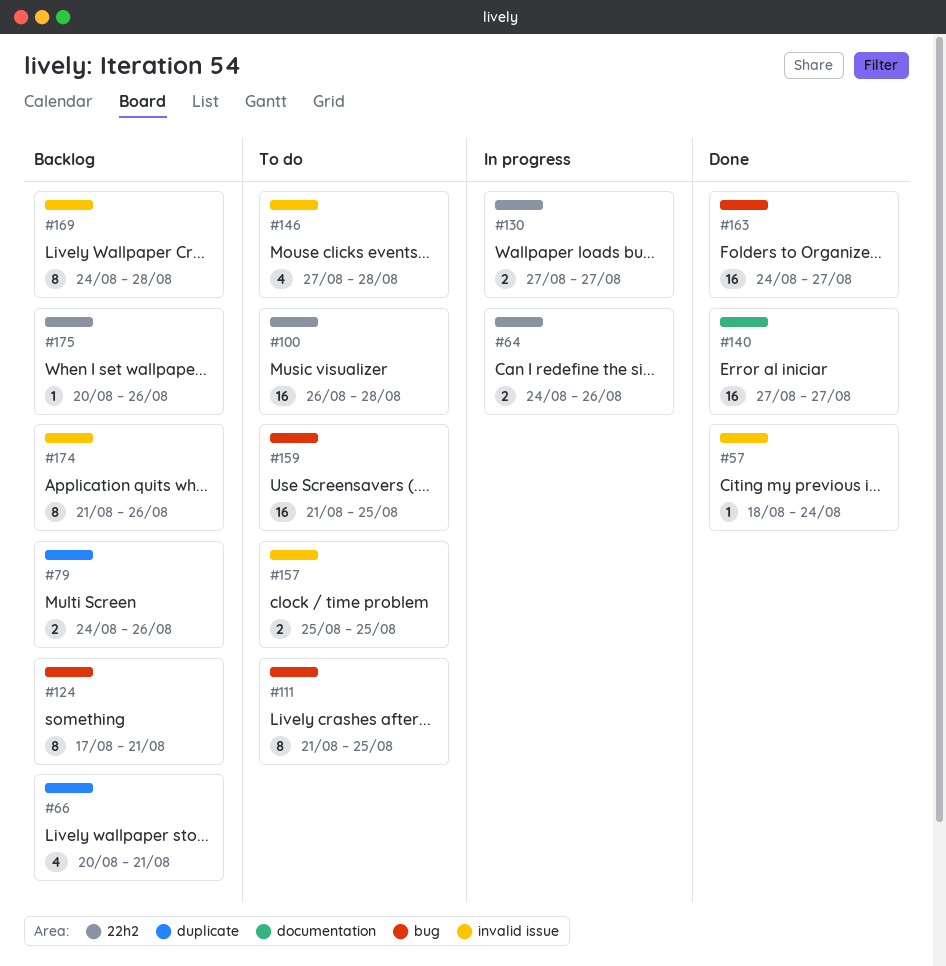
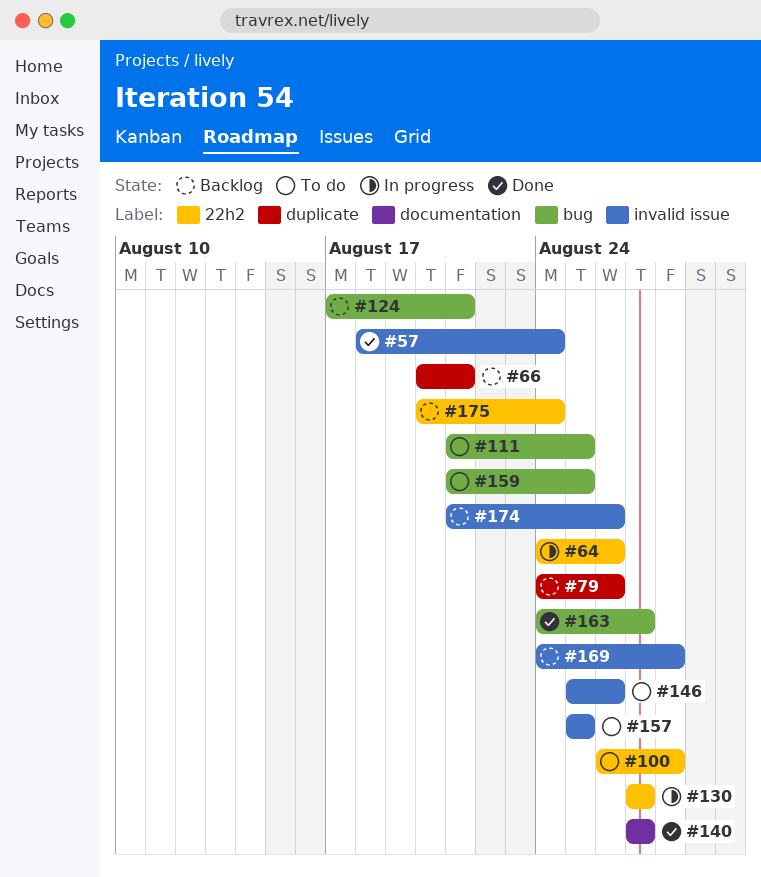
#146, start: Aug 27 -> Aug 25
#146, due: Aug 28 -> Aug 26
#175, due: Aug 26 -> Aug 24

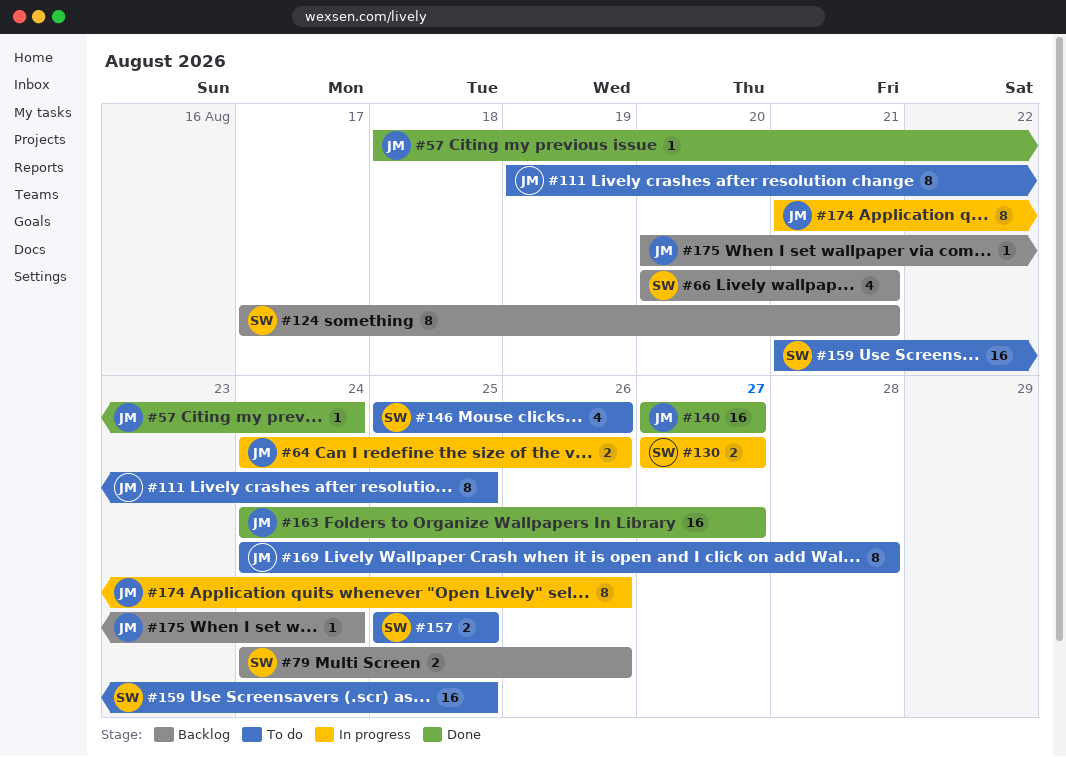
#100: present -> none
#111, start: Aug 21 -> Aug 19
#169, status: Backlog -> To do
#174, status: Backlog -> In progress

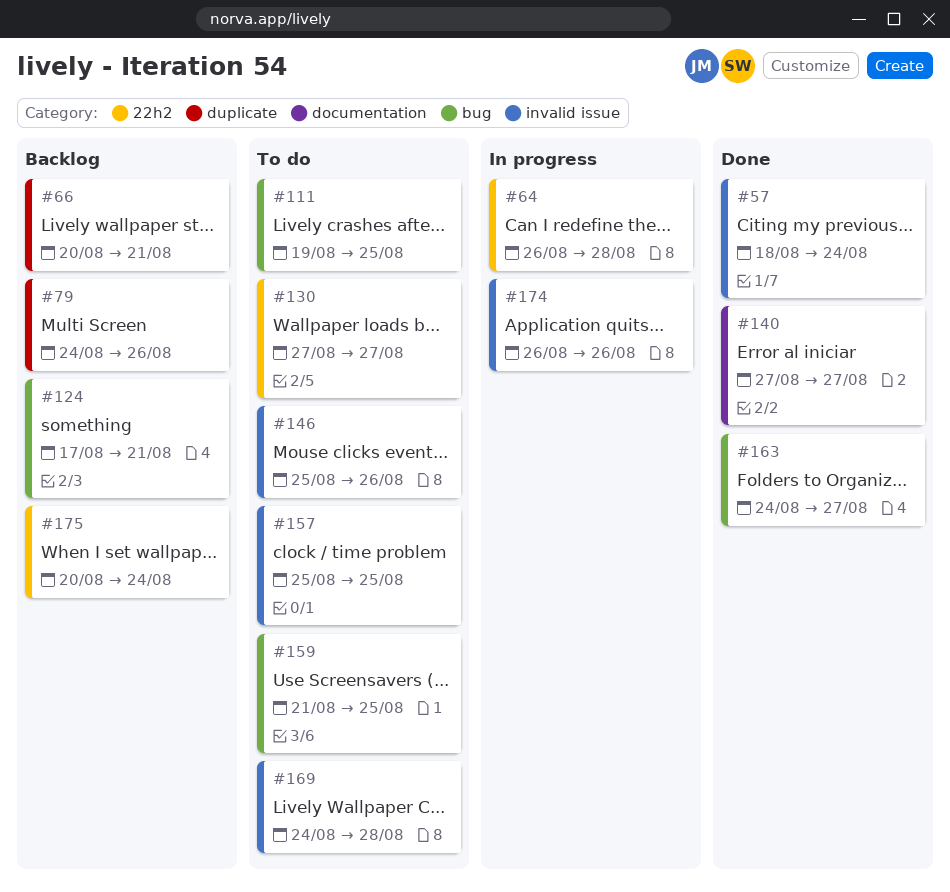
#64, start: Aug 24 -> Aug 26
#64, due: Aug 26 -> Aug 28
#130, status: In progress -> To do
#174, start: Aug 21 -> Aug 26

